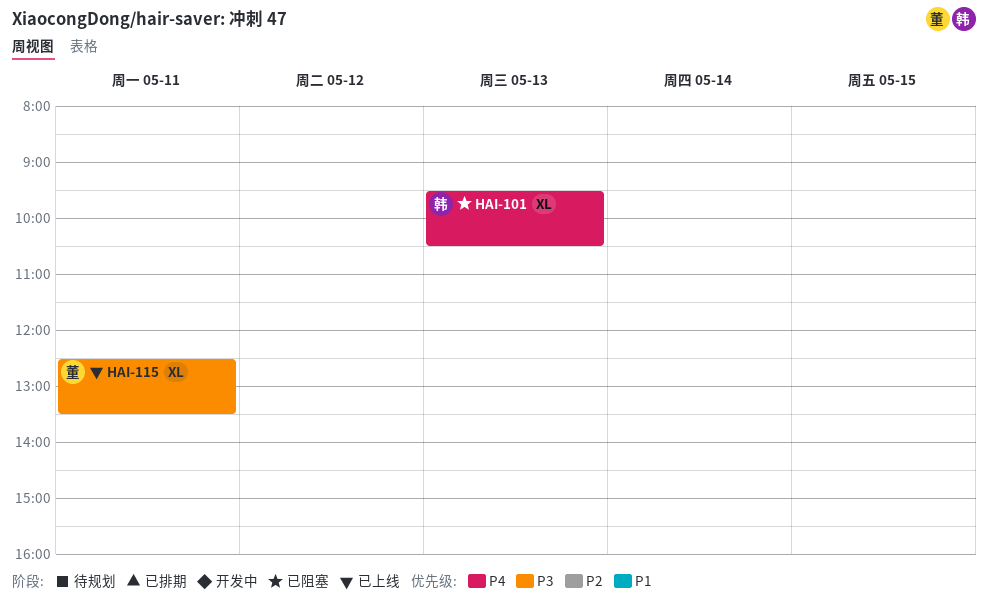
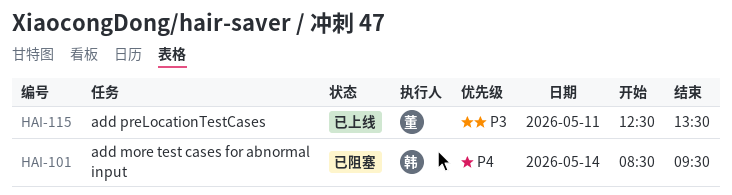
HAI-101, day: May 13 -> May 14
HAI-101, begins: 09:30 -> 08:30
HAI-101, ends: 10:30 -> 09:30

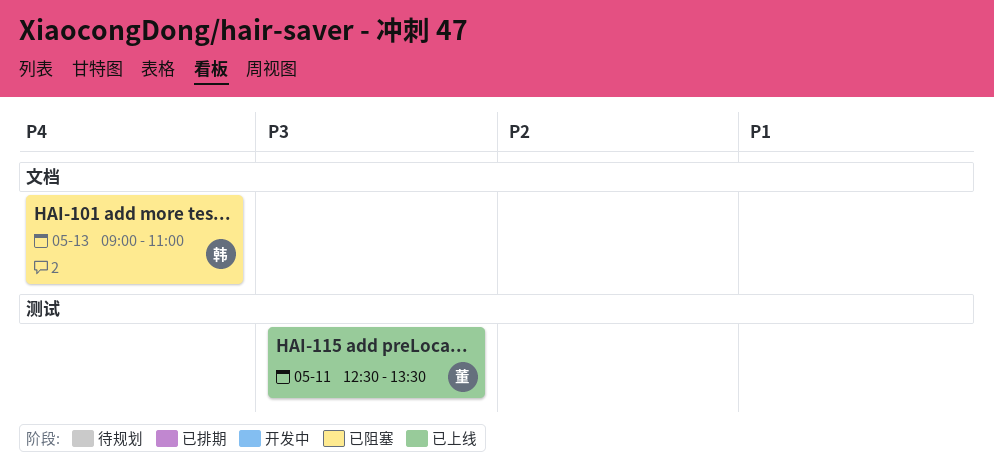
HAI-101, day: May 14 -> May 13
HAI-101, begins: 08:30 -> 09:00
HAI-101, ends: 09:30 -> 11:00

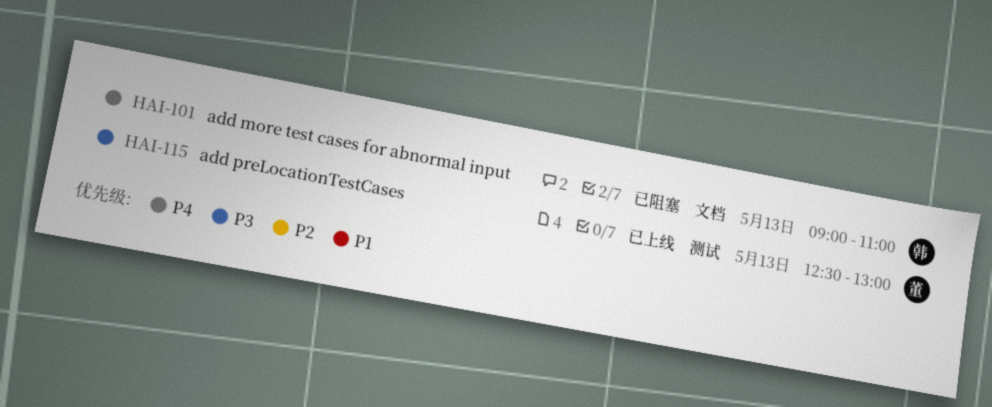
HAI-115, day: May 11 -> May 13
HAI-115, ends: 13:30 -> 13:00

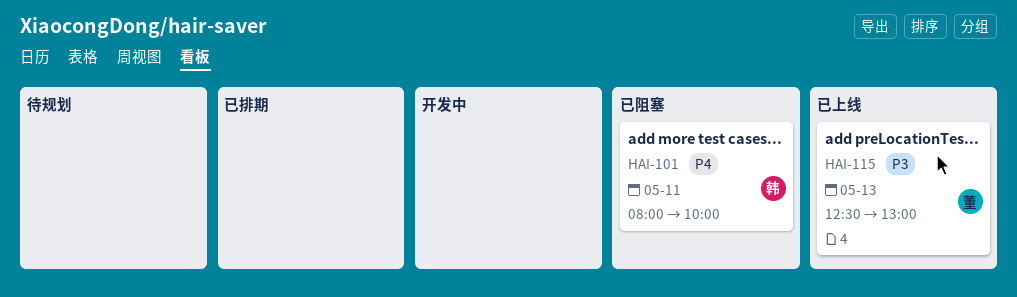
HAI-101, day: May 13 -> May 11
HAI-101, begins: 09:00 -> 08:00
HAI-101, ends: 11:00 -> 10:00

